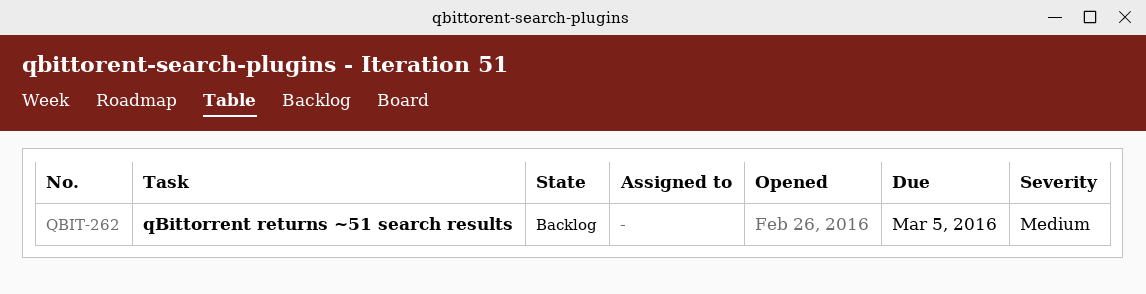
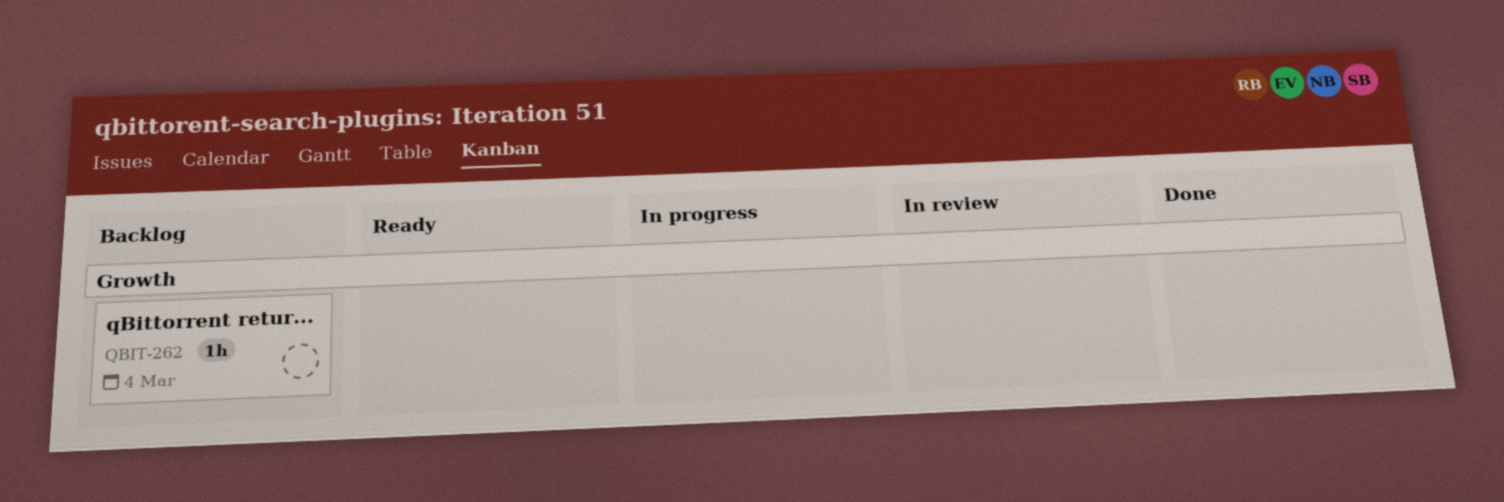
QBIT-262, due: Mar 5 -> Mar 4

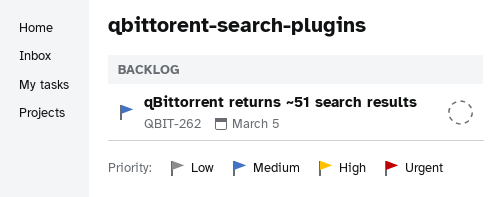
QBIT-262, due: Mar 4 -> Mar 5

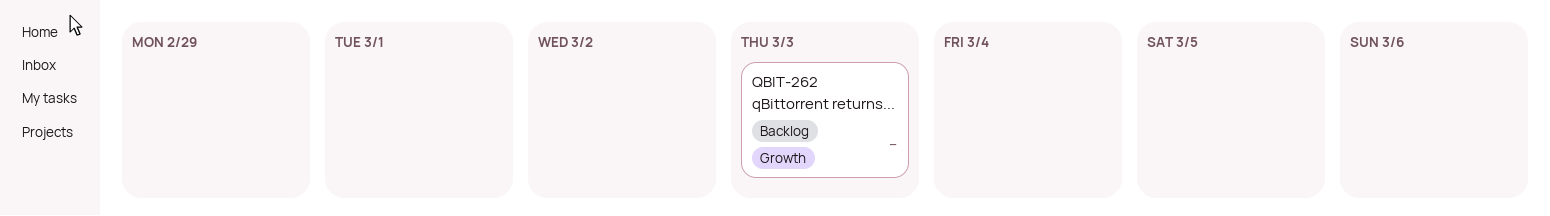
QBIT-262, due: Mar 5 -> Mar 3

